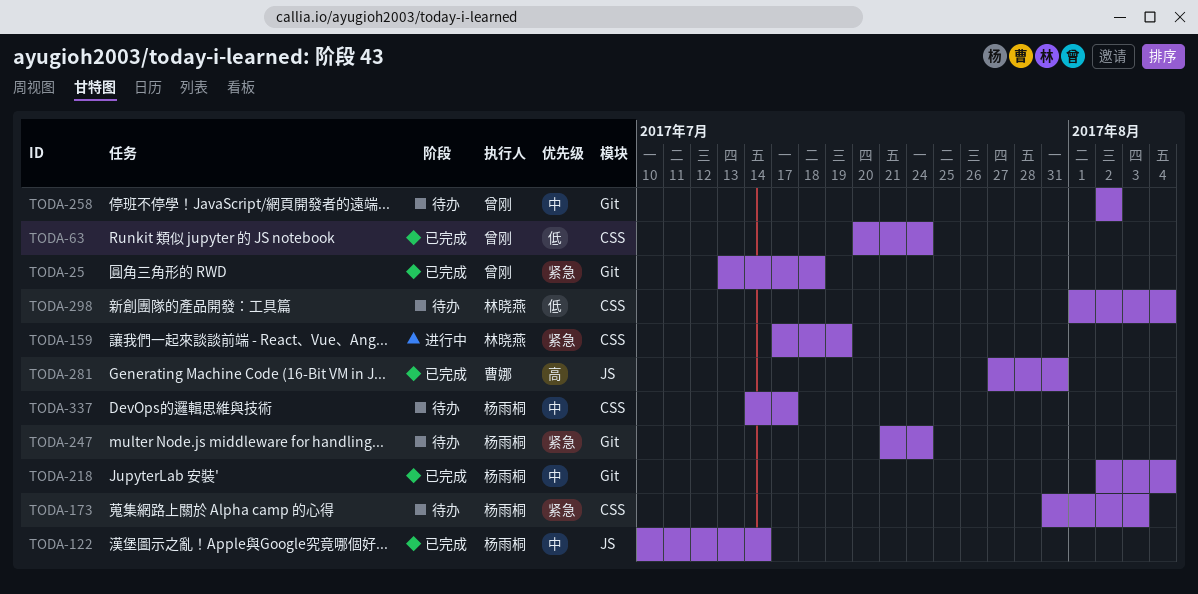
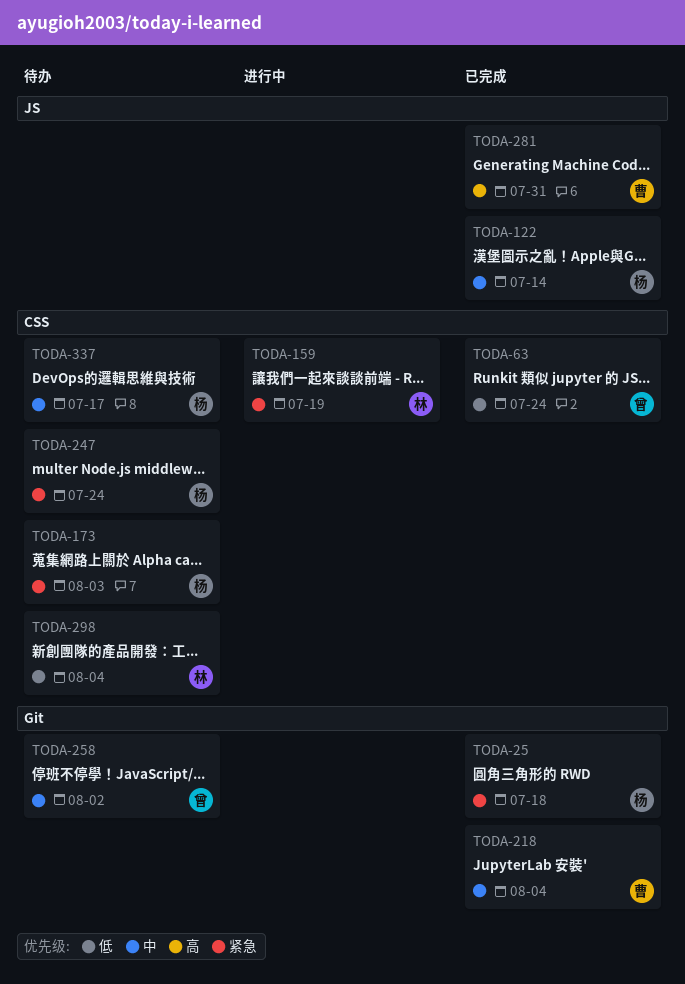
TODA-25, owner: 曾刚 -> 杨雨桐
TODA-218, owner: 杨雨桐 -> 曹娜
TODA-247, label: Git -> CSS

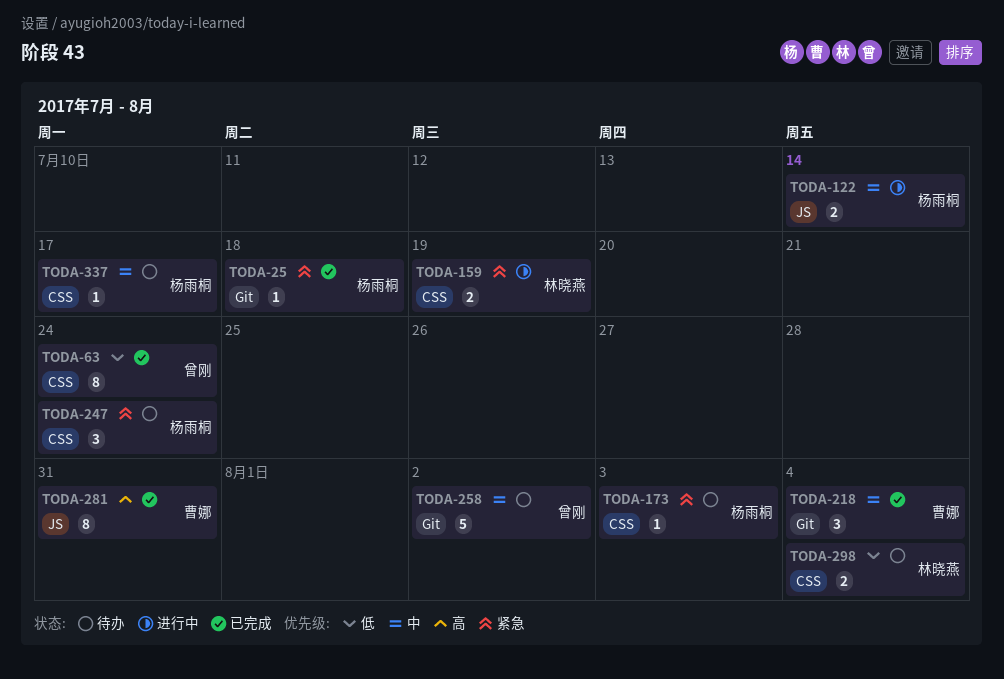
TODA-122, status: 已完成 -> 进行中

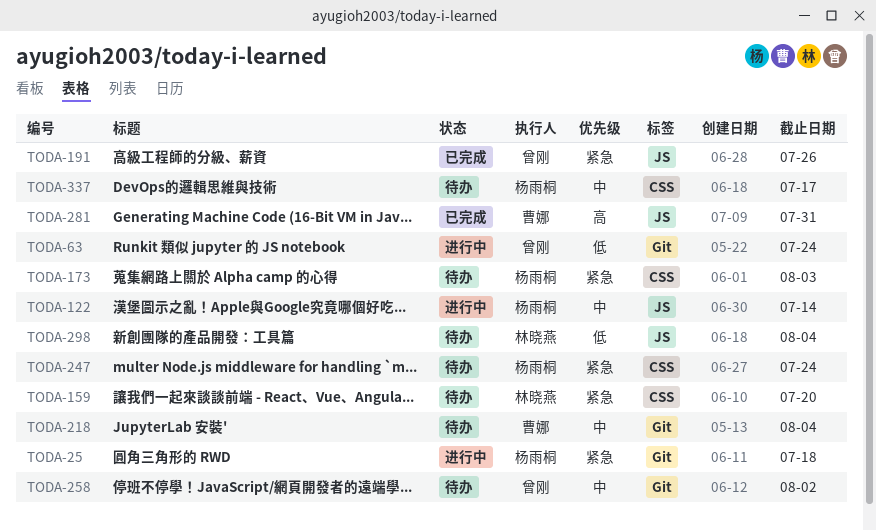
TODA-25, status: 已完成 -> 进行中
TODA-63, status: 已完成 -> 进行中
TODA-63, label: CSS -> Git
TODA-159, status: 进行中 -> 待办
TODA-159, due: Jul 19 -> Jul 20
TODA-191: none -> present
TODA-218, status: 已完成 -> 待办
TODA-298, label: CSS -> JS

